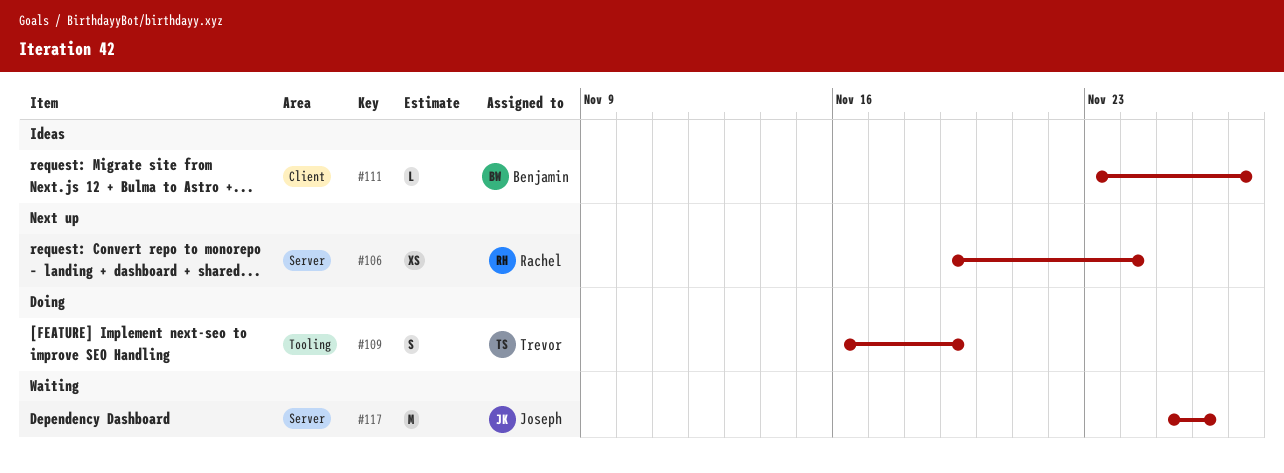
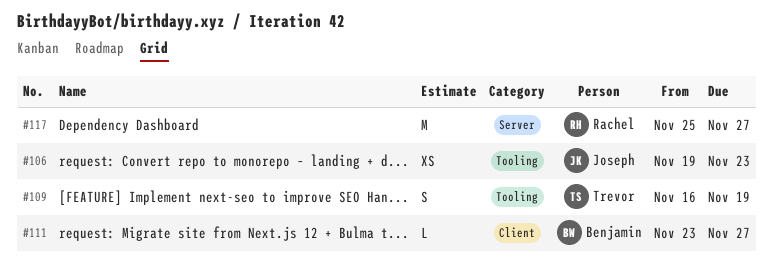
#106, owner: Rachel -> Joseph
#106, label: Server -> Tooling
#106, due: Nov 24 -> Nov 23
#117, owner: Joseph -> Rachel
#117, due: Nov 26 -> Nov 27

